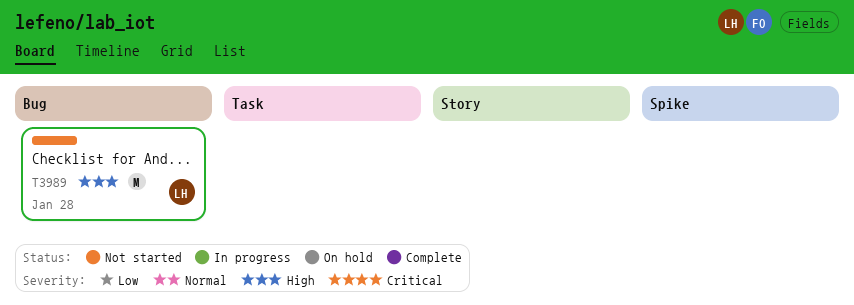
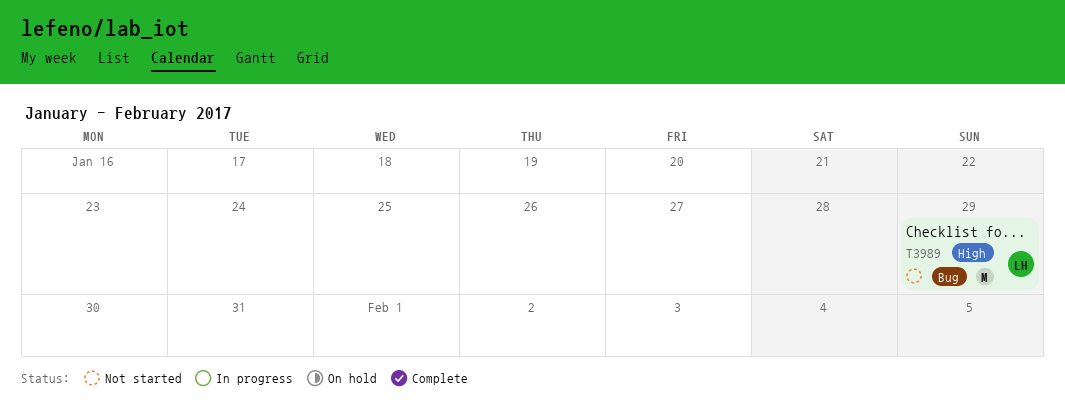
T3989, due: Jan 28 -> Jan 29

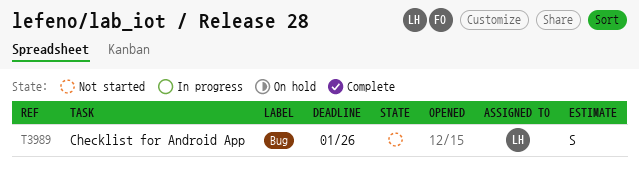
T3989, estimate: M -> S
T3989, due: Jan 29 -> Jan 26

